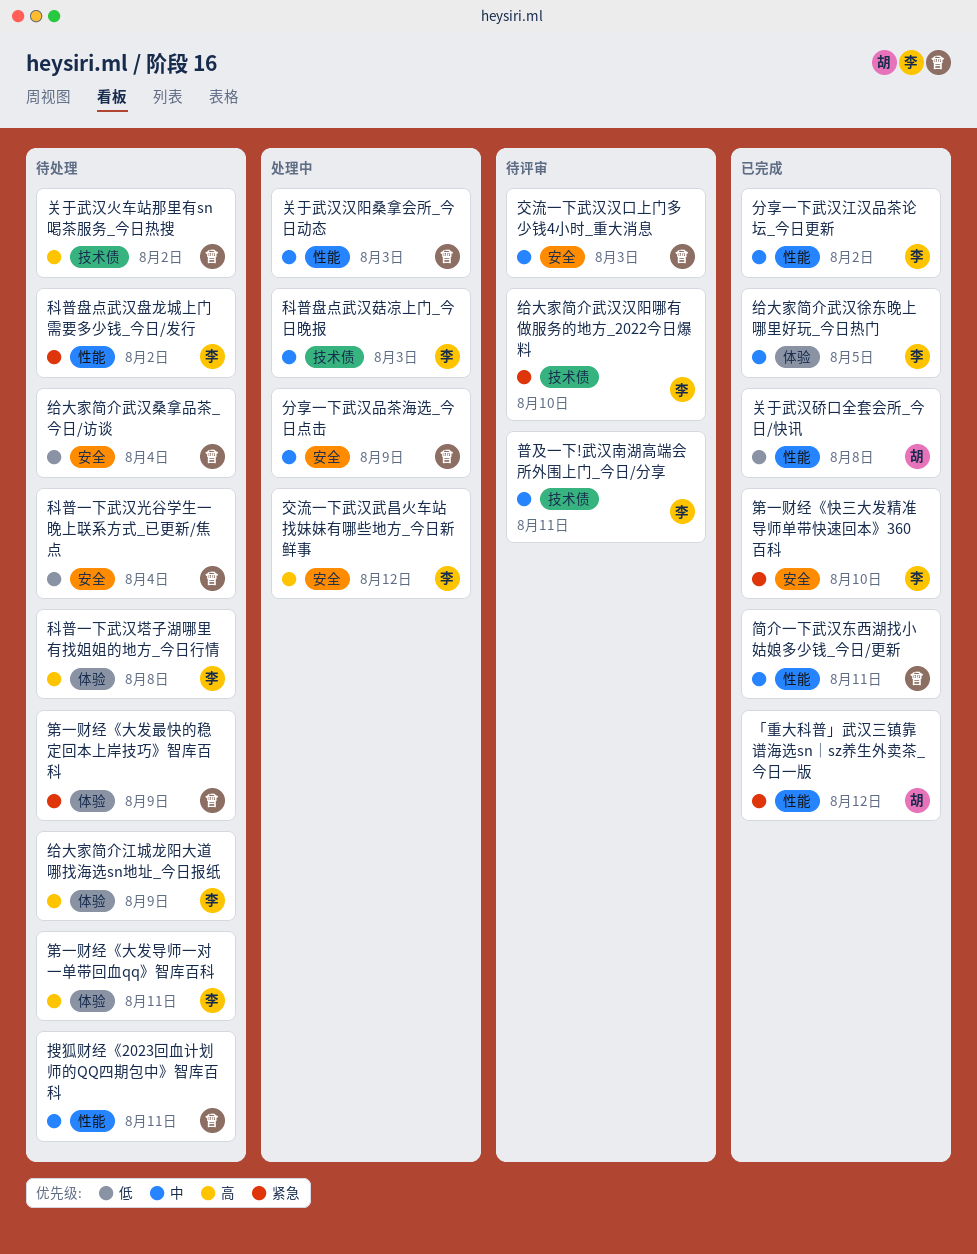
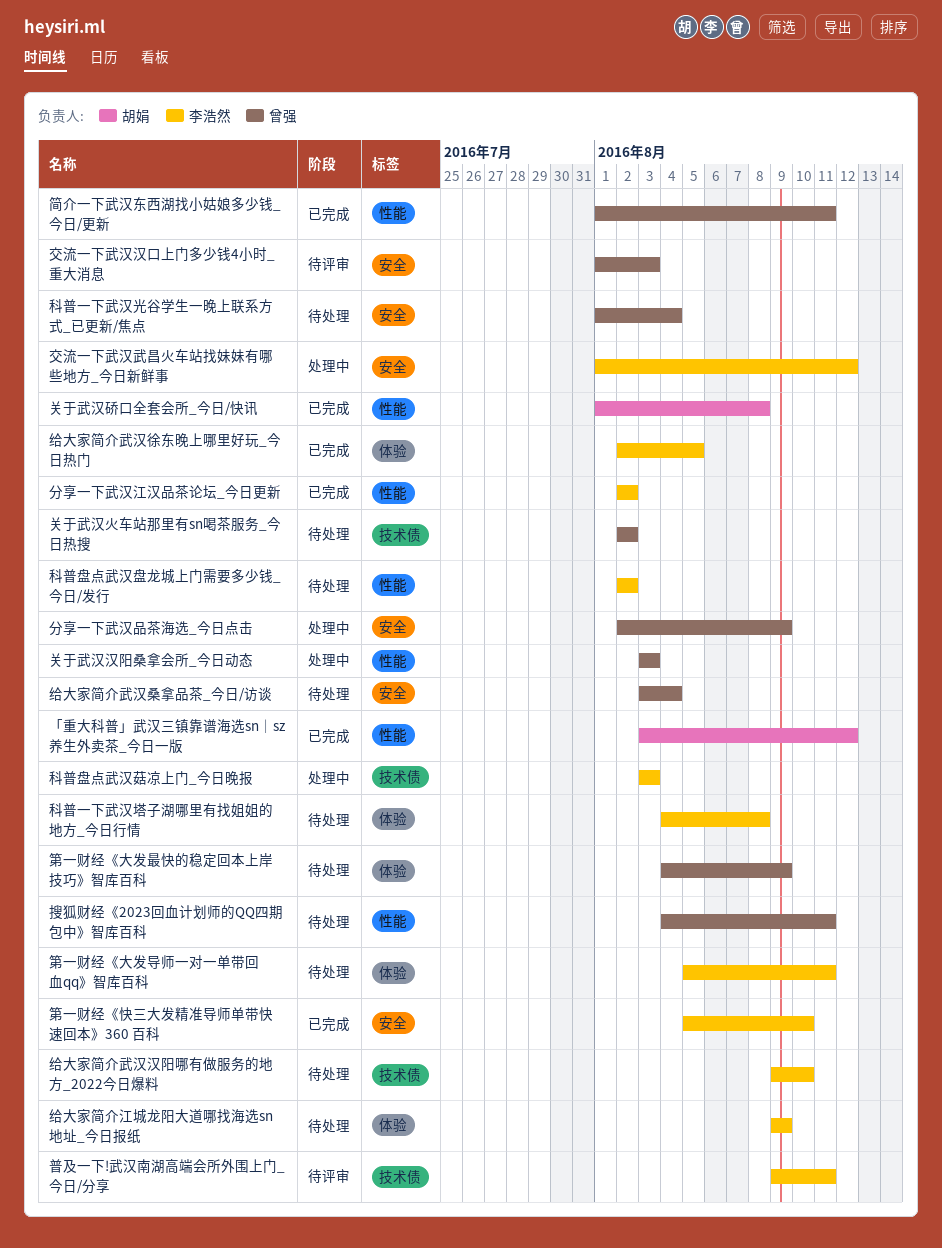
给大家简介武汉汉阳哪有做服务的地方_2022今日爆料, status: 待评审 -> 待处理

